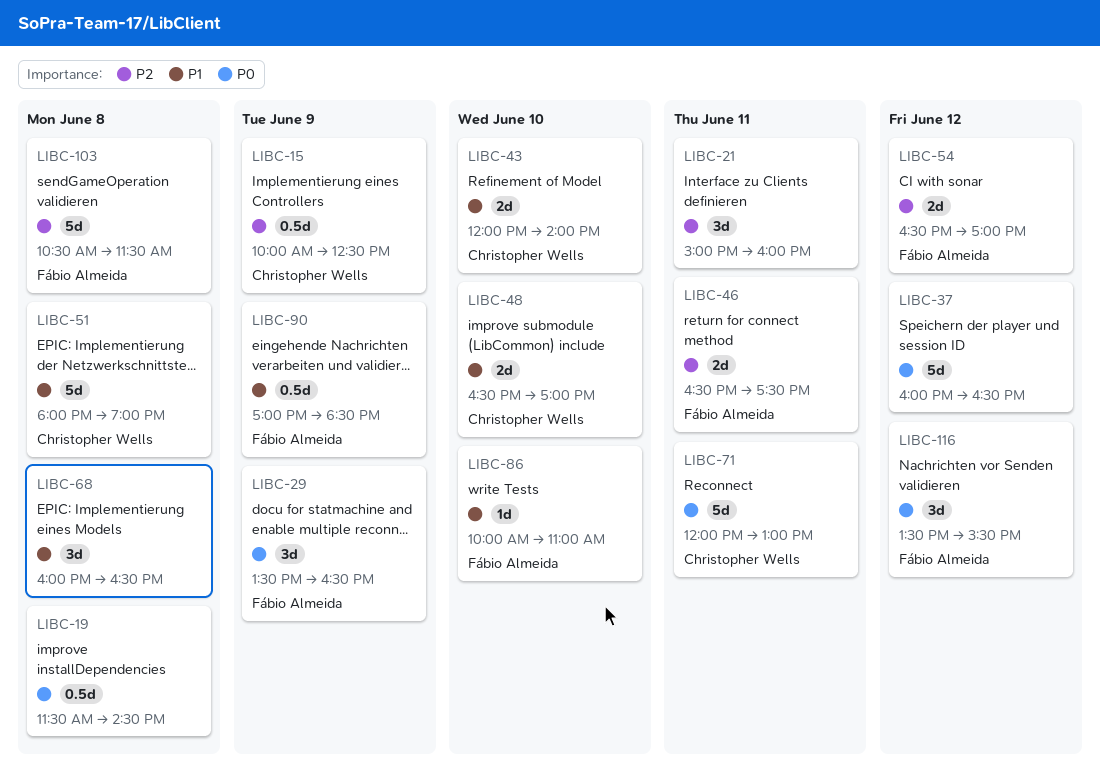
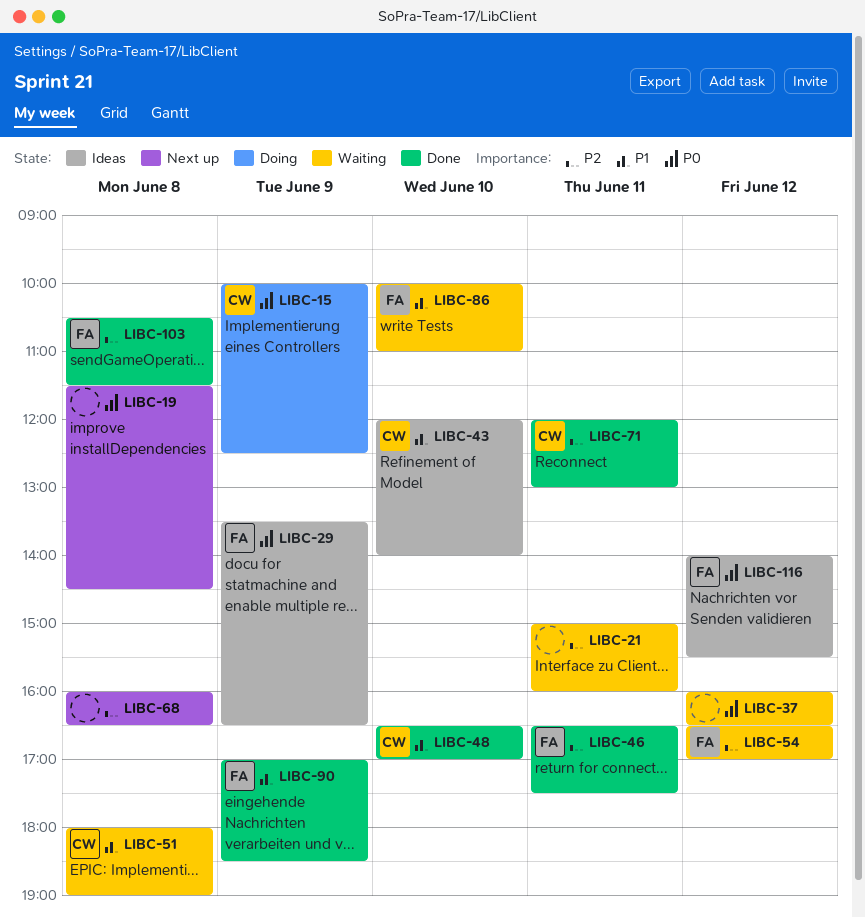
LIBC-15, priority: P2 -> P0
LIBC-68, priority: P1 -> P2
LIBC-71, priority: P0 -> P2
LIBC-116, begins: 13:30 -> 14:00

